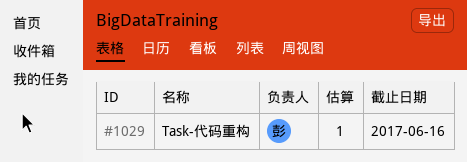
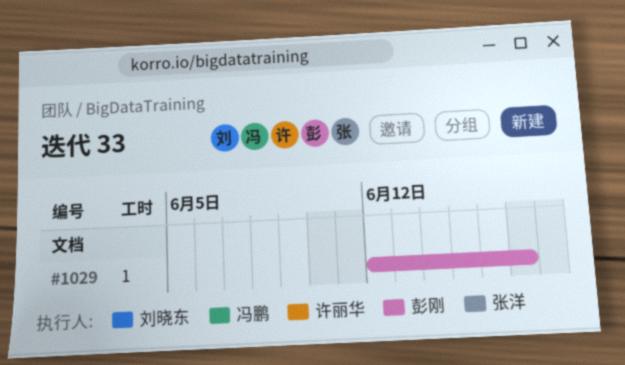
#1029, due: Jun 16 -> Jun 17

